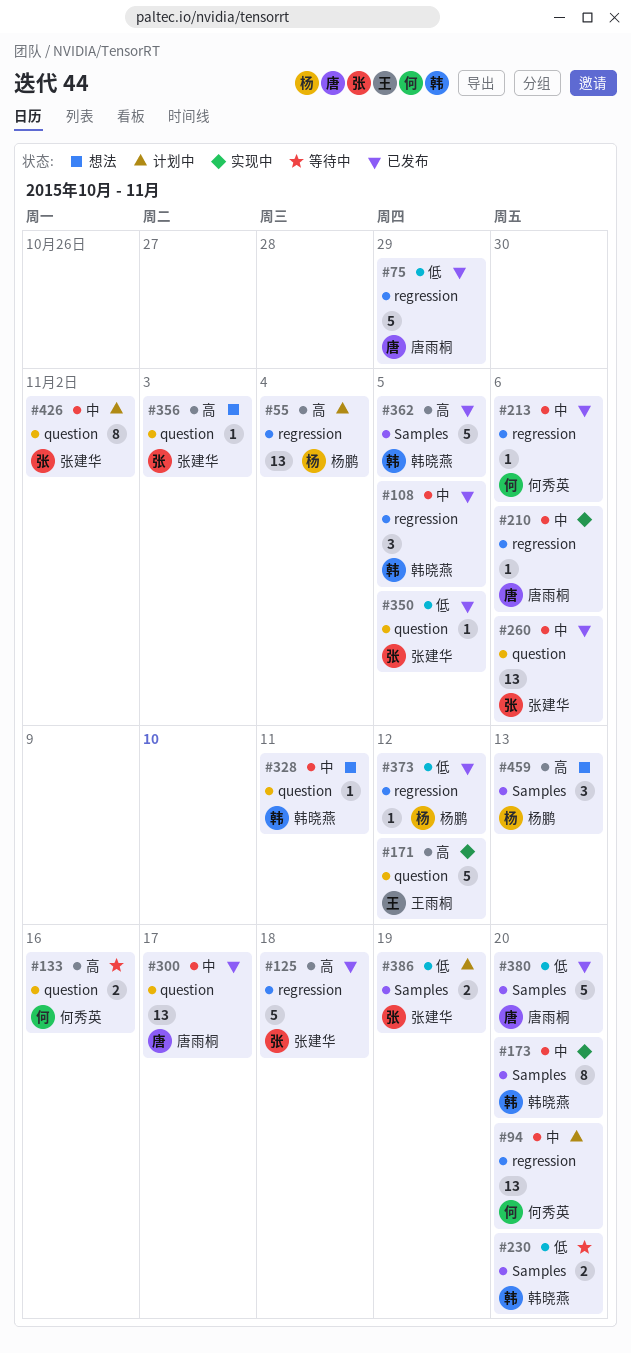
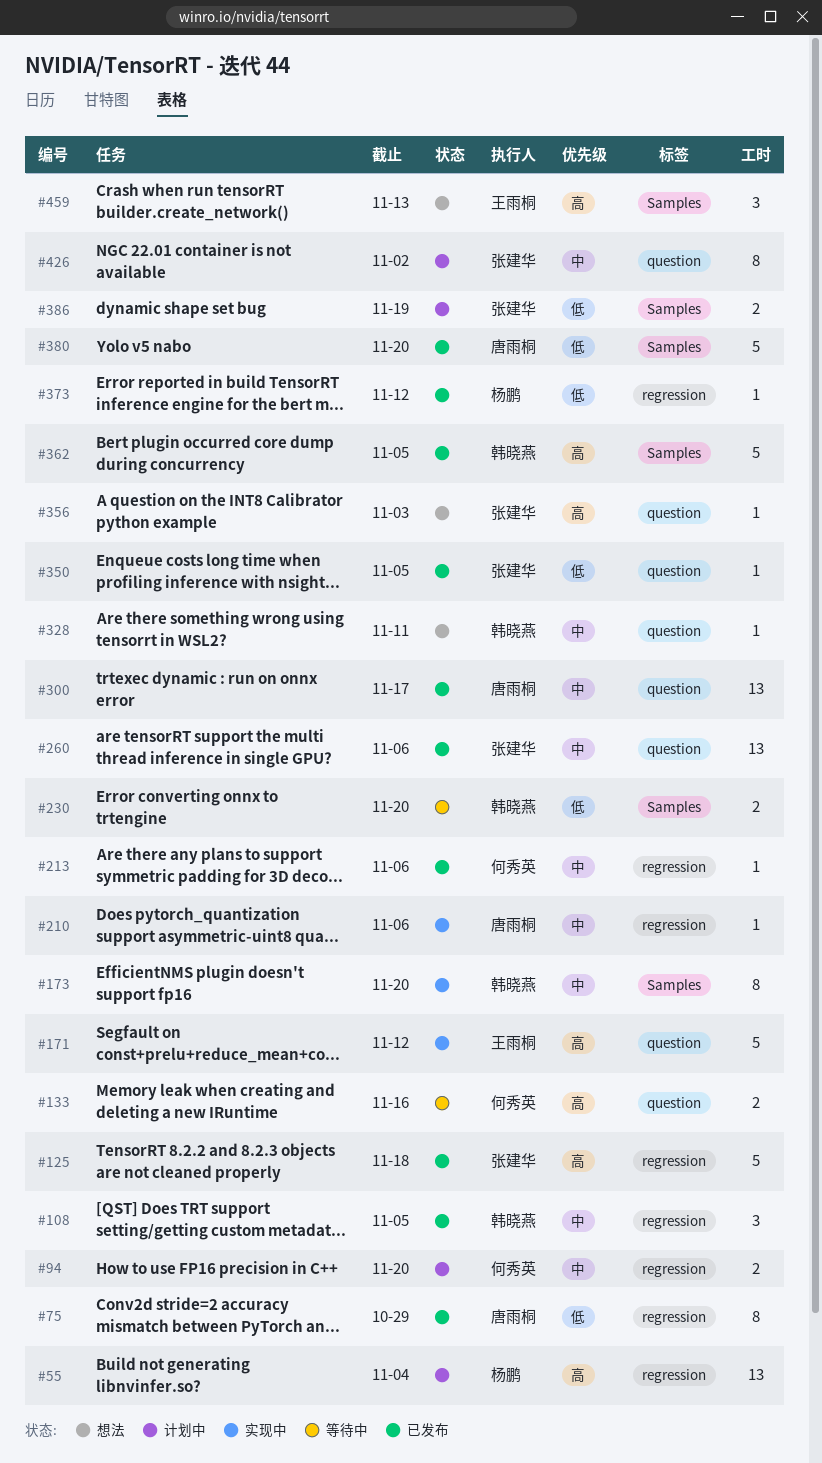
#75, estimate: 5 -> 8
#94, estimate: 13 -> 2
#459, owner: 杨鹏 -> 王雨桐

